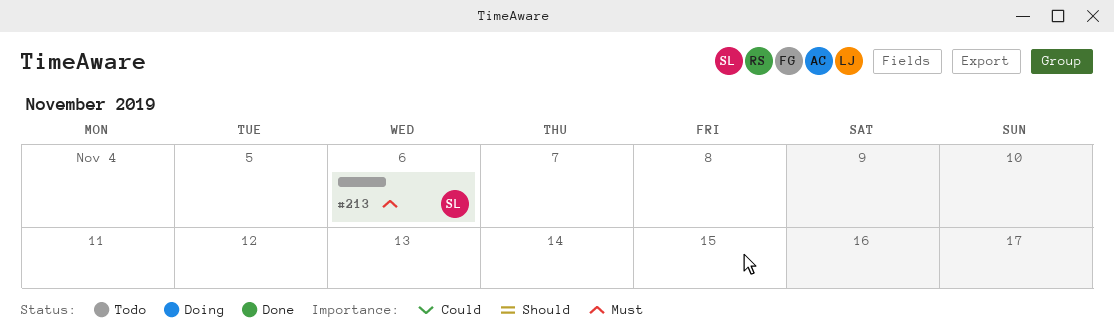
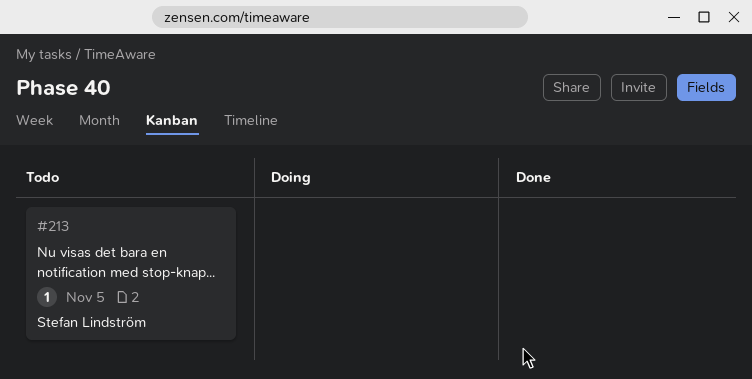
#213, due: Nov 6 -> Nov 5

